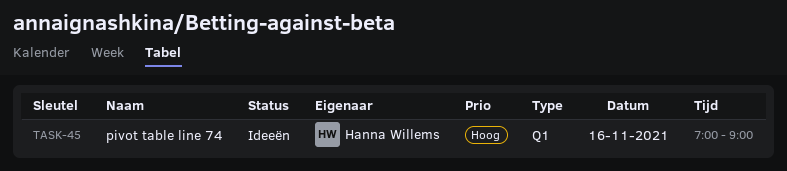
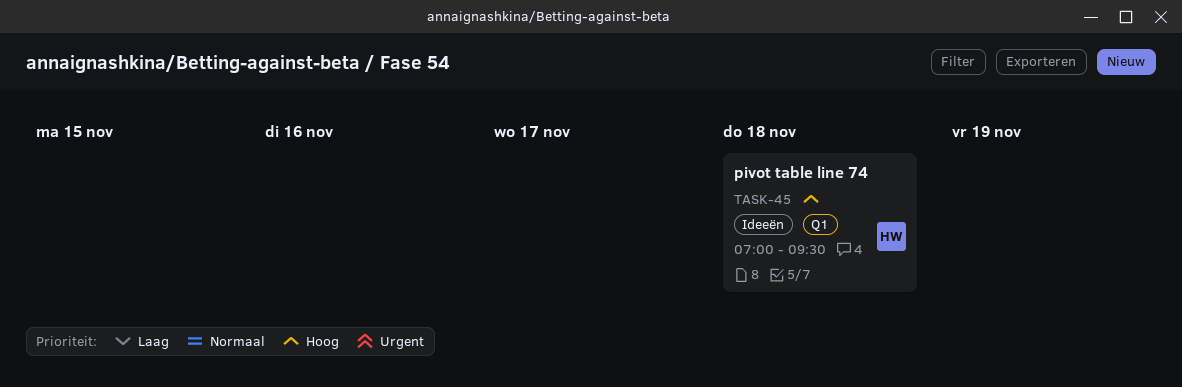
TASK-45, day: Nov 16 -> Nov 18
TASK-45, ends: 09:00 -> 09:30

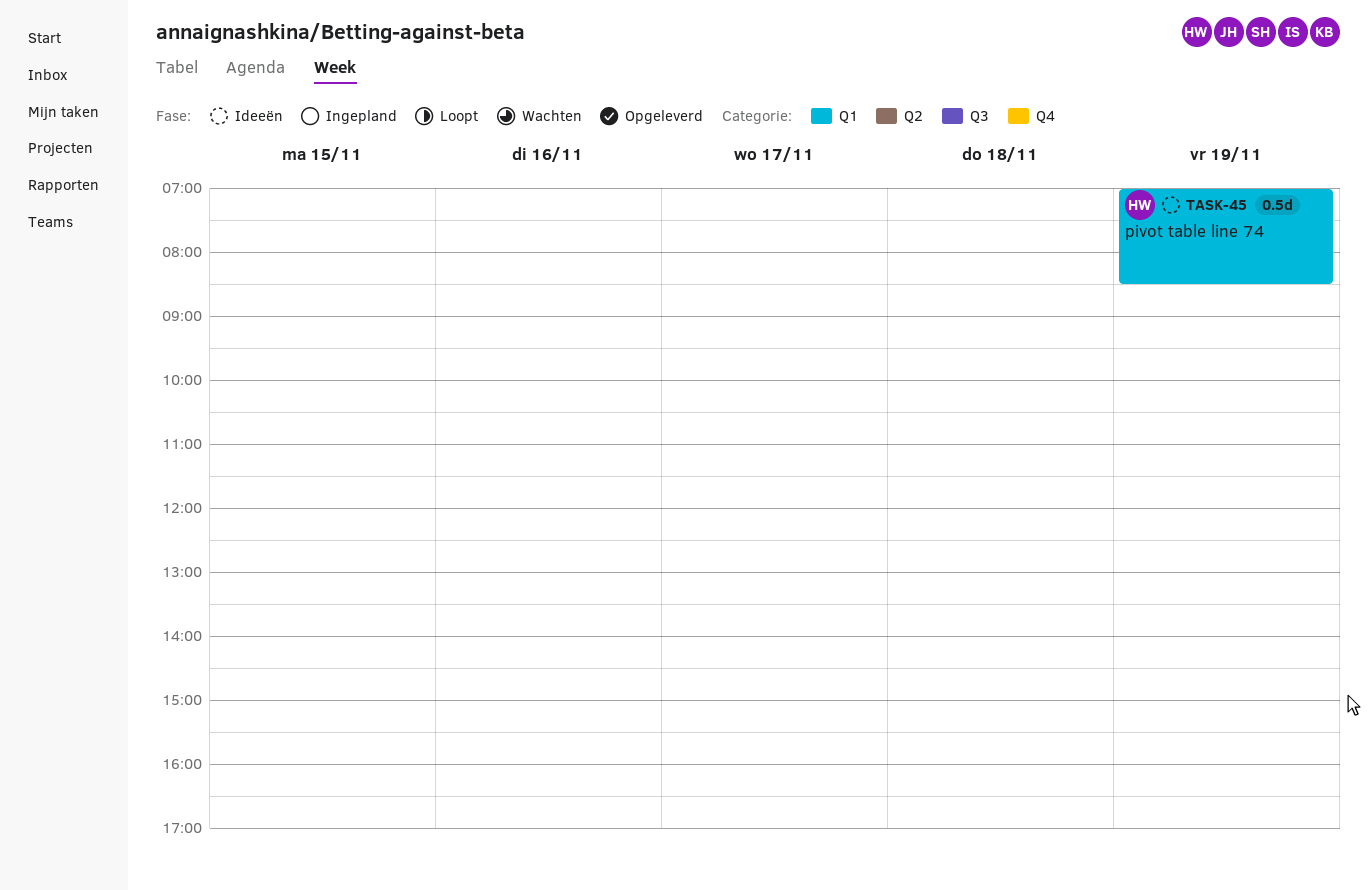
TASK-45, day: Nov 18 -> Nov 19
TASK-45, ends: 09:30 -> 08:30

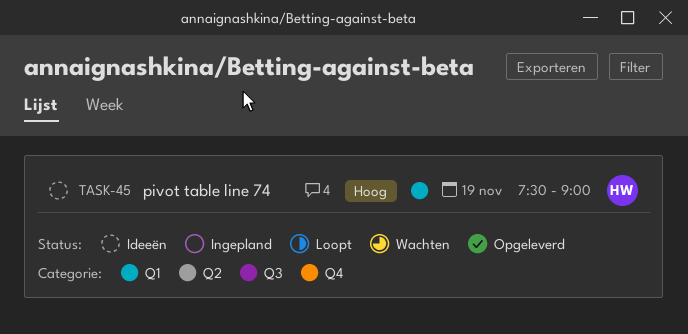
TASK-45, begins: 07:00 -> 07:30
TASK-45, ends: 08:30 -> 09:00

